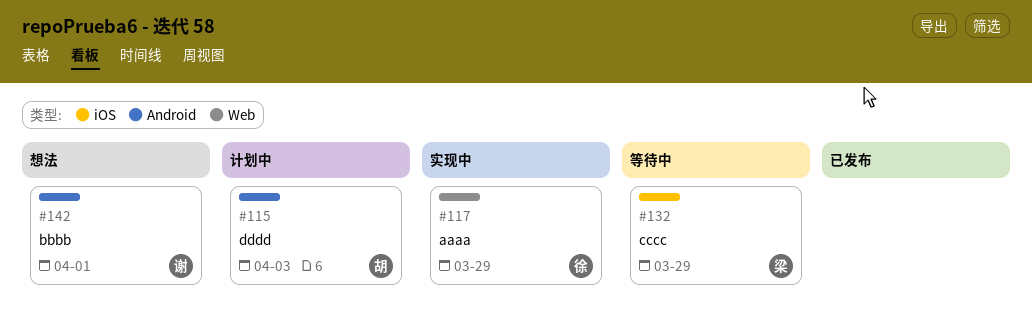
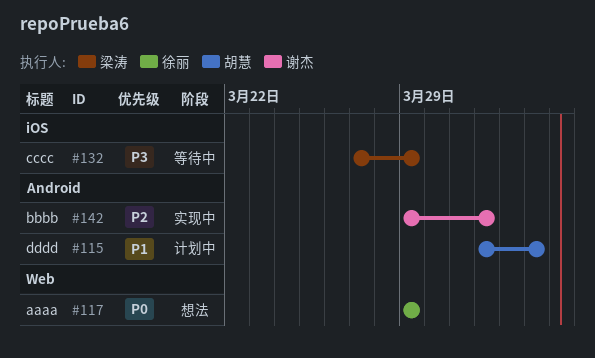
#117, status: 实现中 -> 想法
#142, status: 想法 -> 实现中

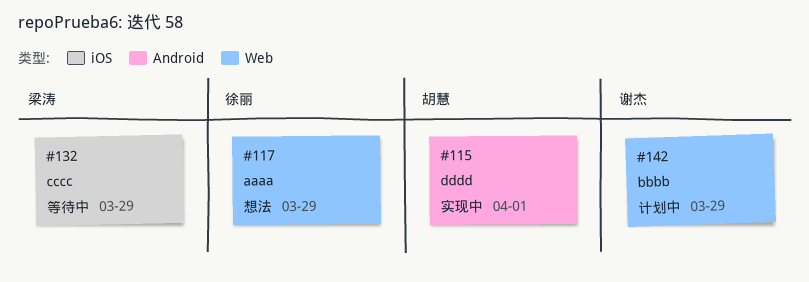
#115, status: 计划中 -> 实现中
#115, due: Apr 3 -> Apr 1
#142, status: 实现中 -> 计划中
#142, label: Android -> Web
#142, due: Apr 1 -> Mar 29

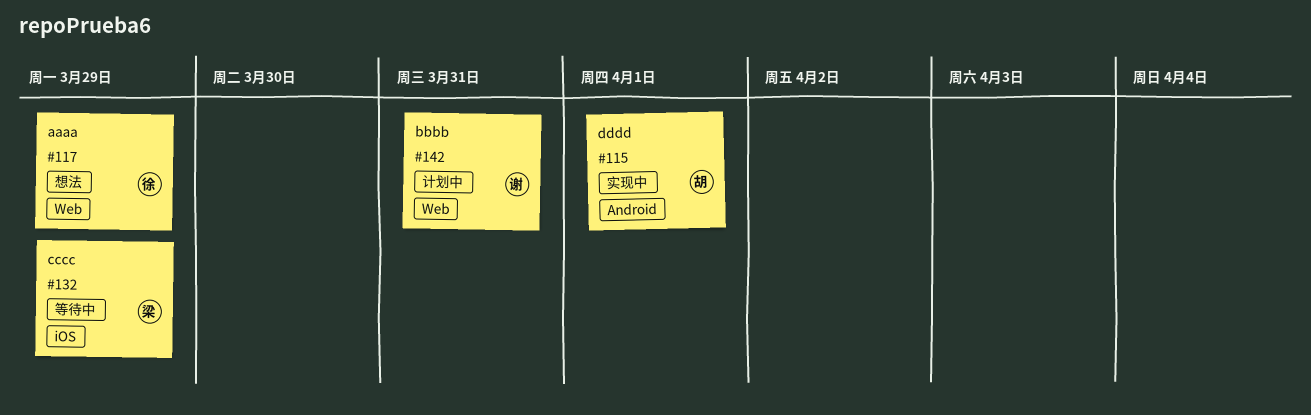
#142, due: Mar 29 -> Mar 31

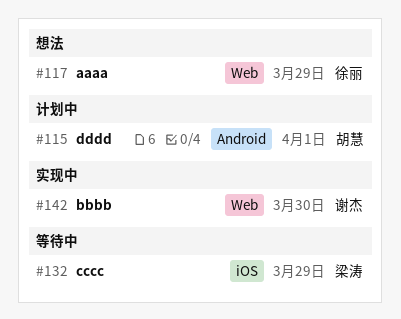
#115, status: 实现中 -> 计划中
#142, status: 计划中 -> 实现中
#142, due: Mar 31 -> Mar 30

